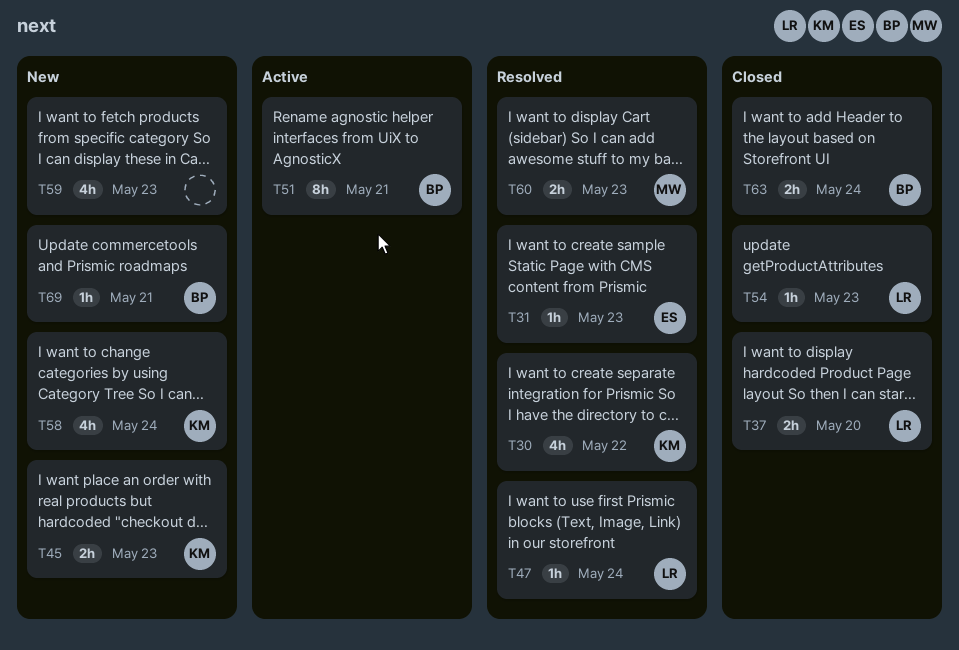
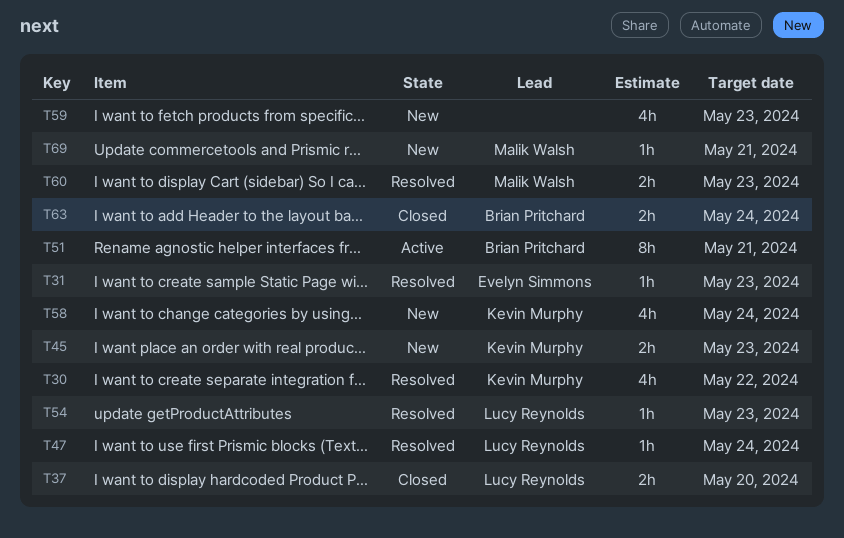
T54, status: Closed -> Resolved
T69, owner: Brian Pritchard -> Malik Walsh

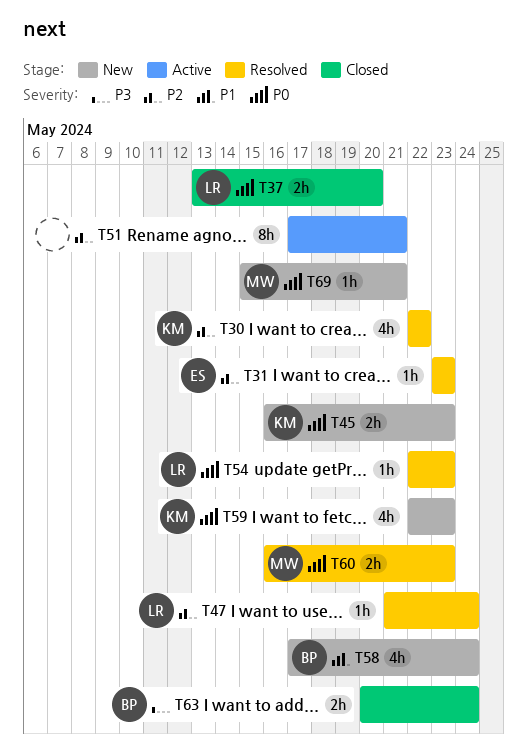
T51, owner: Brian Pritchard -> none
T58, owner: Kevin Murphy -> Brian Pritchard
T59, owner: none -> Kevin Murphy

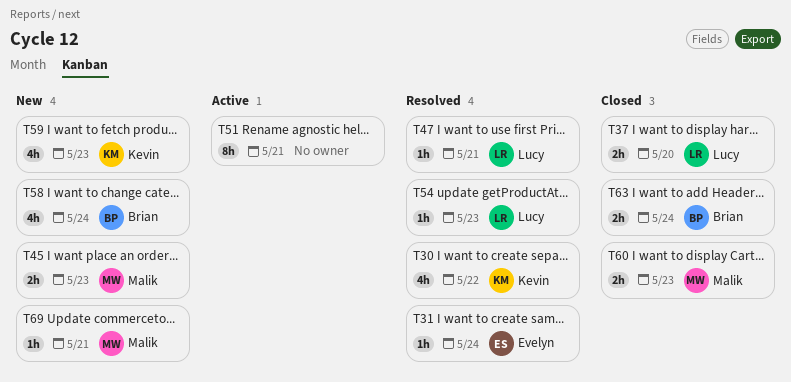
T31, due: May 23 -> May 24
T45, owner: Kevin -> Malik
T47, due: May 24 -> May 21
T60, status: Resolved -> Closed

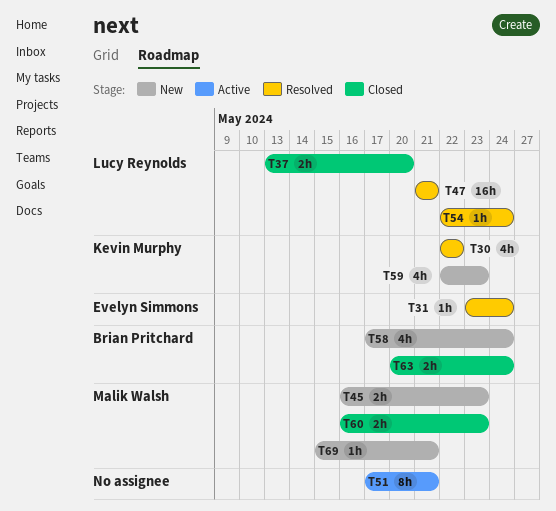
T47, estimate: 1h -> 16h
T54, due: May 23 -> May 24

